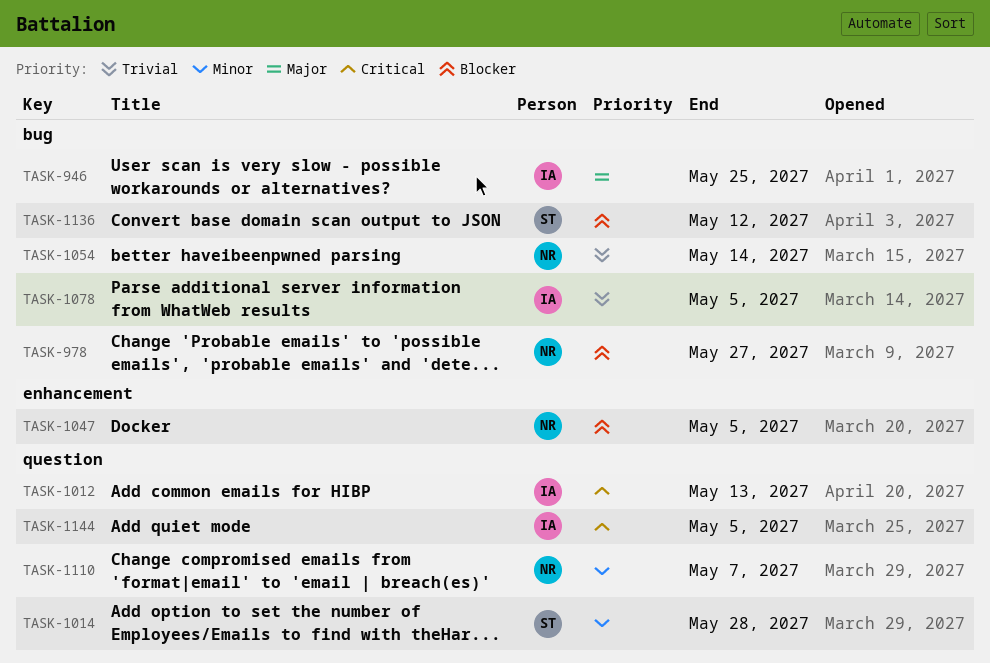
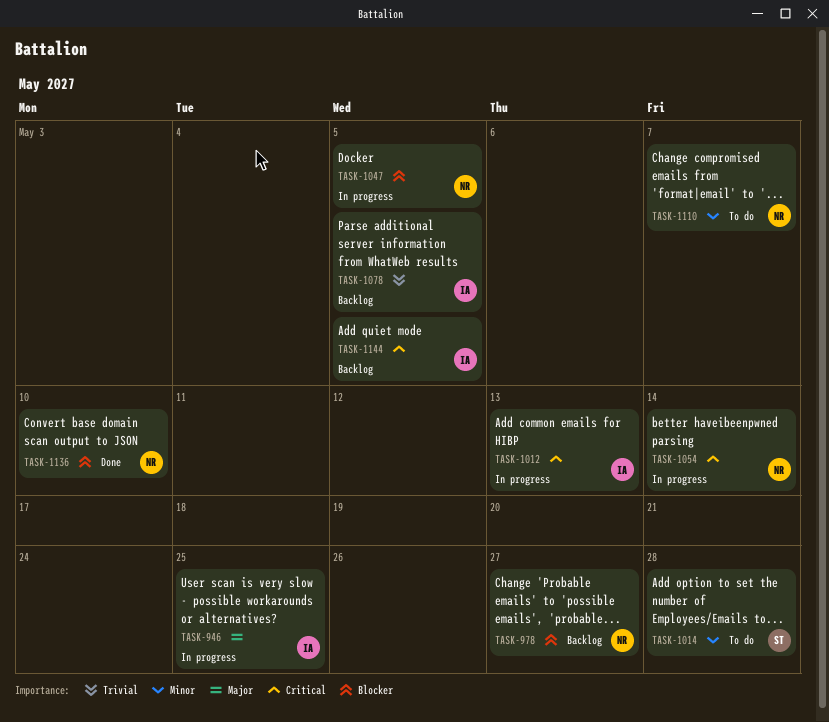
TASK-1054, priority: Trivial -> Critical
TASK-1136, owner: ST -> NR
TASK-1136, due: May 12 -> May 10

